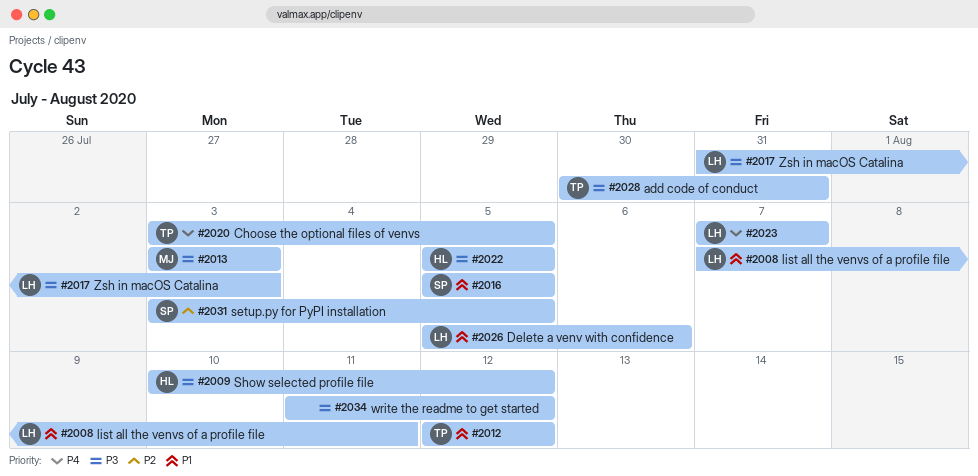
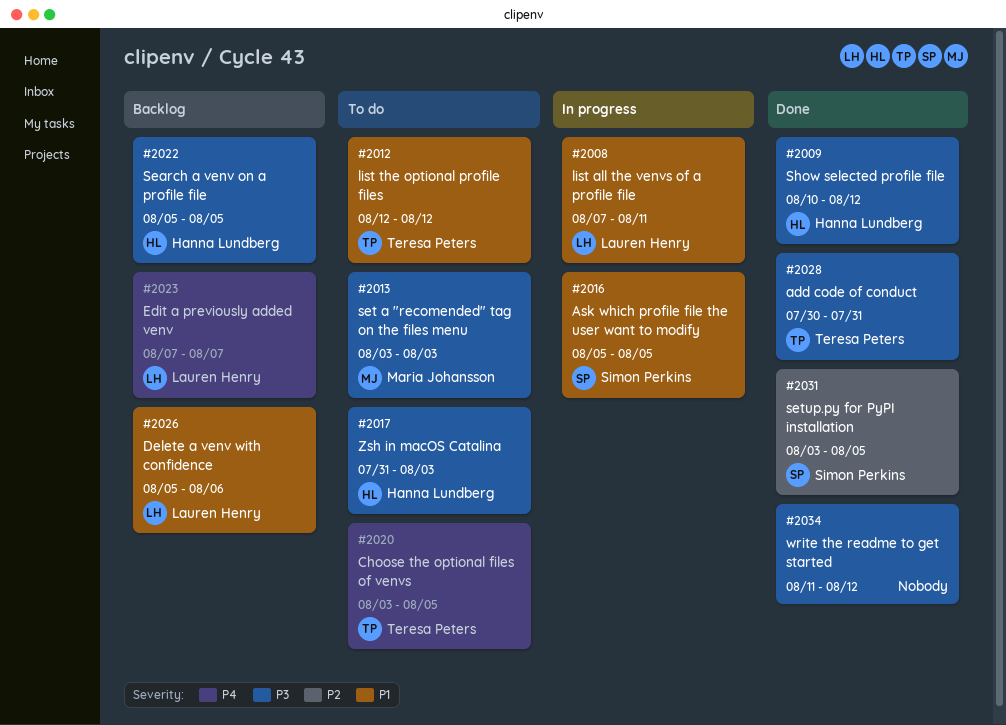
#2017, owner: Lauren Henry -> Hanna Lundberg

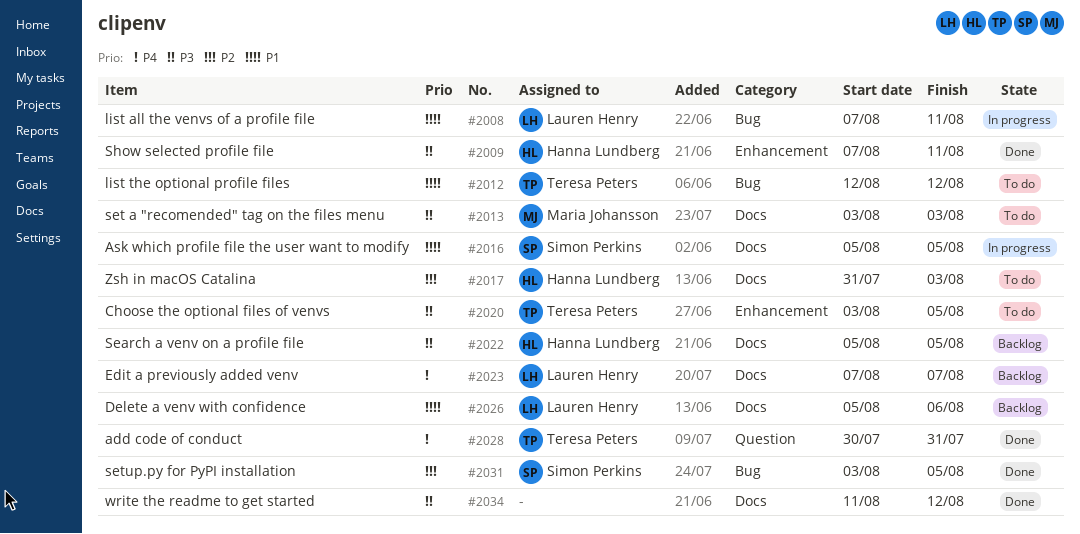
#2009, start: Aug 10 -> Aug 7
#2009, due: Aug 12 -> Aug 11
#2017, priority: P3 -> P2
#2020, priority: P4 -> P3
#2028, priority: P3 -> P4

